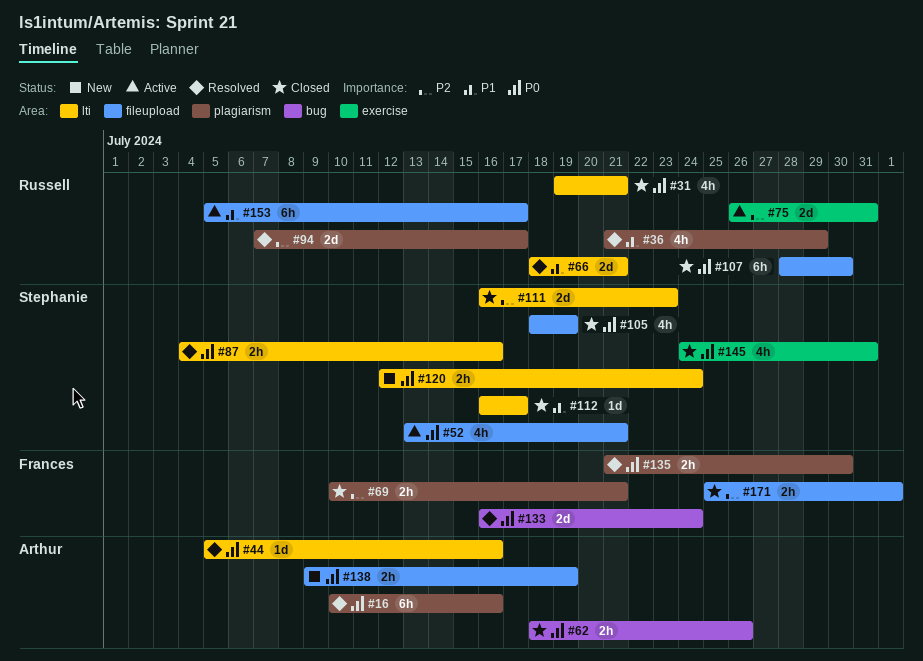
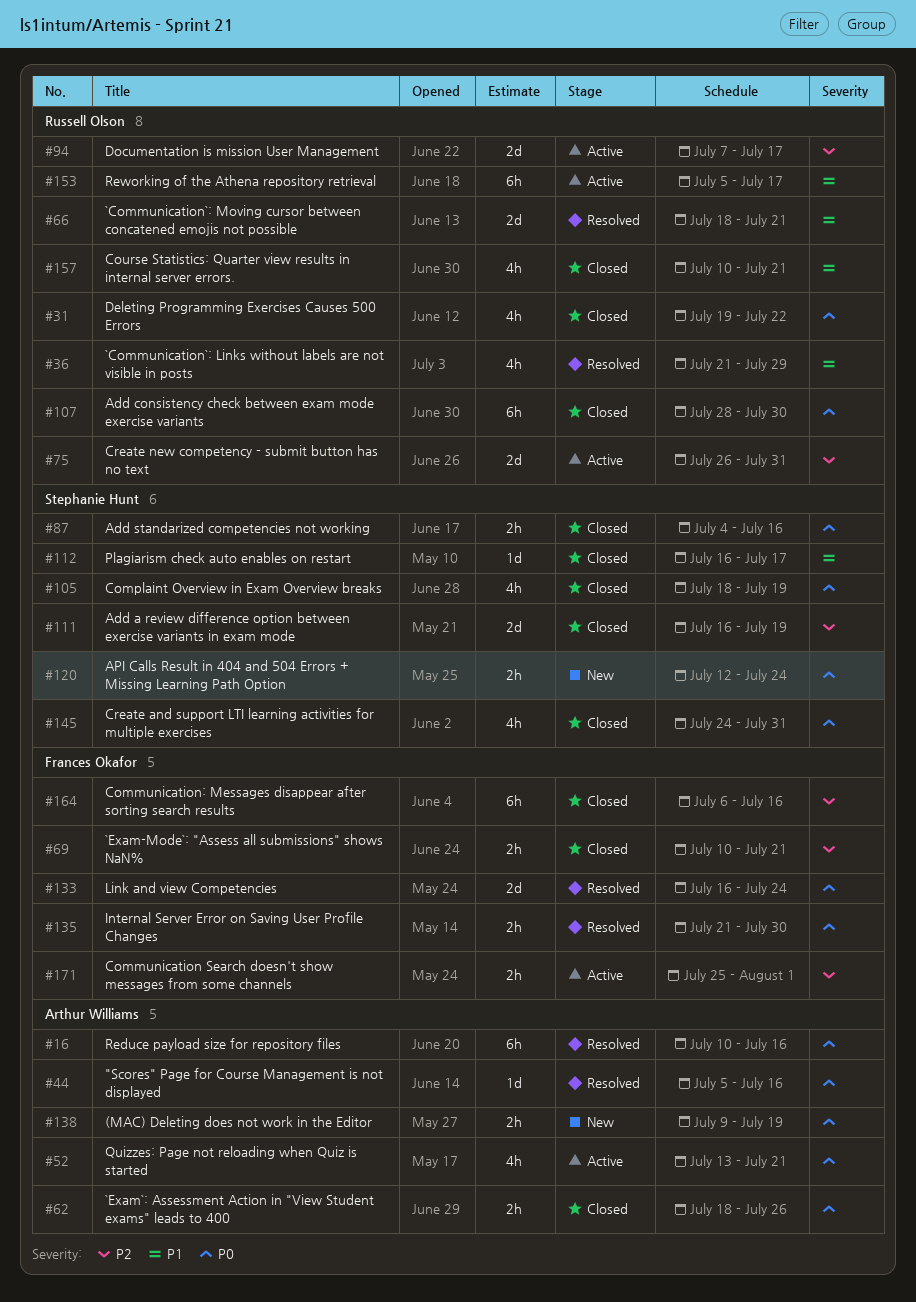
#31, due: Jul 21 -> Jul 22
#52, owner: Stephanie Hunt -> Arthur Williams
#87, status: Resolved -> Closed
#94, status: Resolved -> Active
#111, due: Jul 23 -> Jul 19
#157: none -> present
#164: none -> present
#171, status: Closed -> Active

